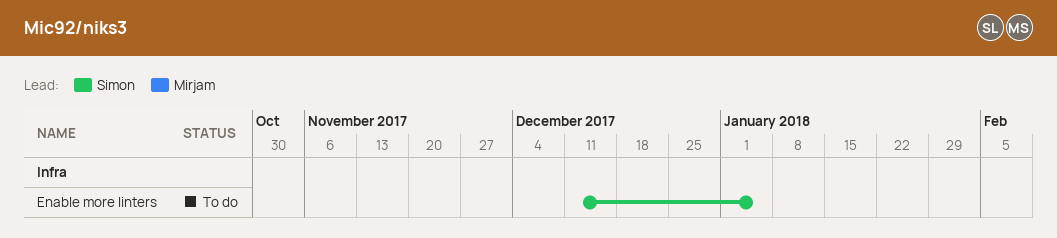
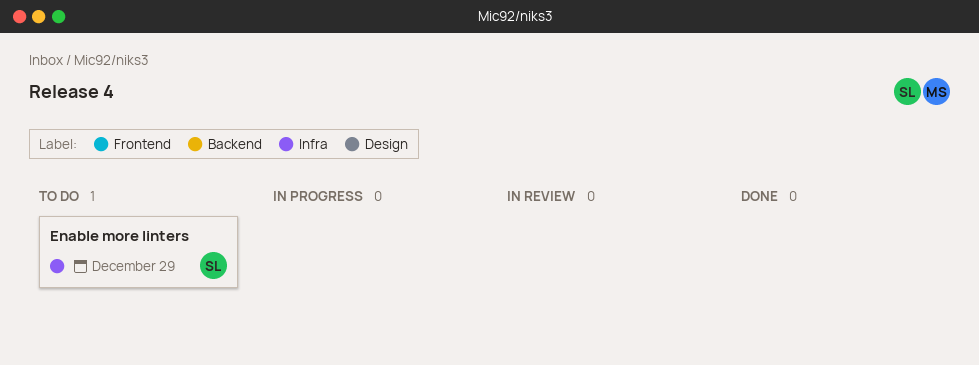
Enable more linters, due: Jan 5 -> Dec 29

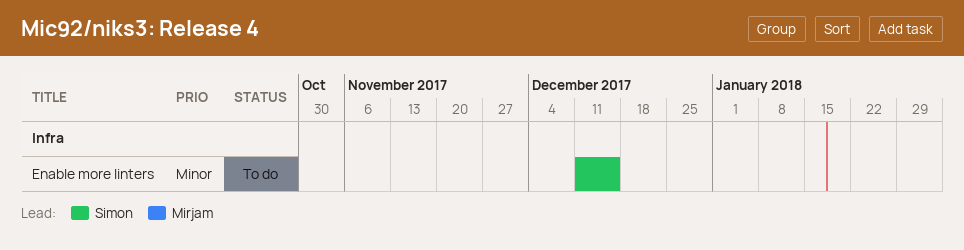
Enable more linters, due: Dec 29 -> Dec 15

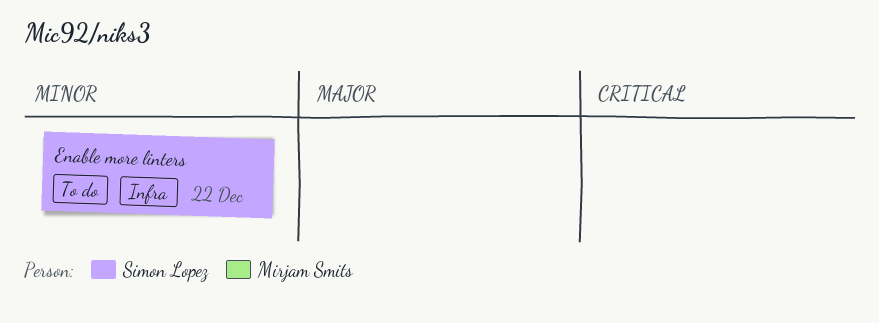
Enable more linters, due: Dec 15 -> Dec 22

